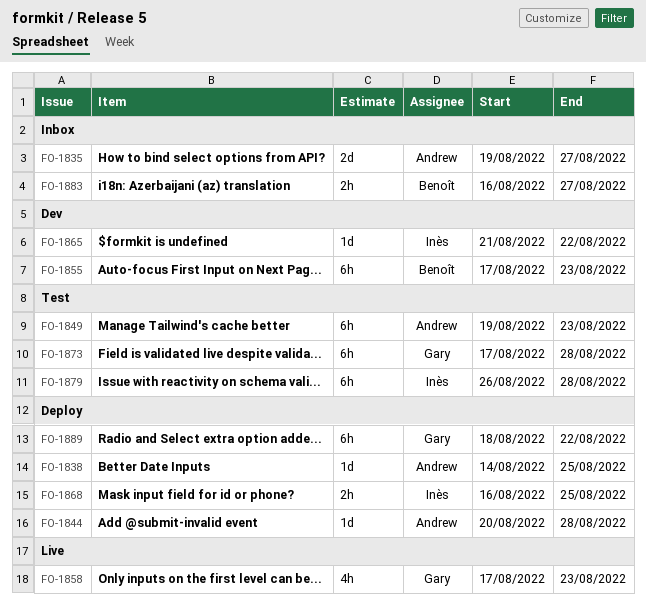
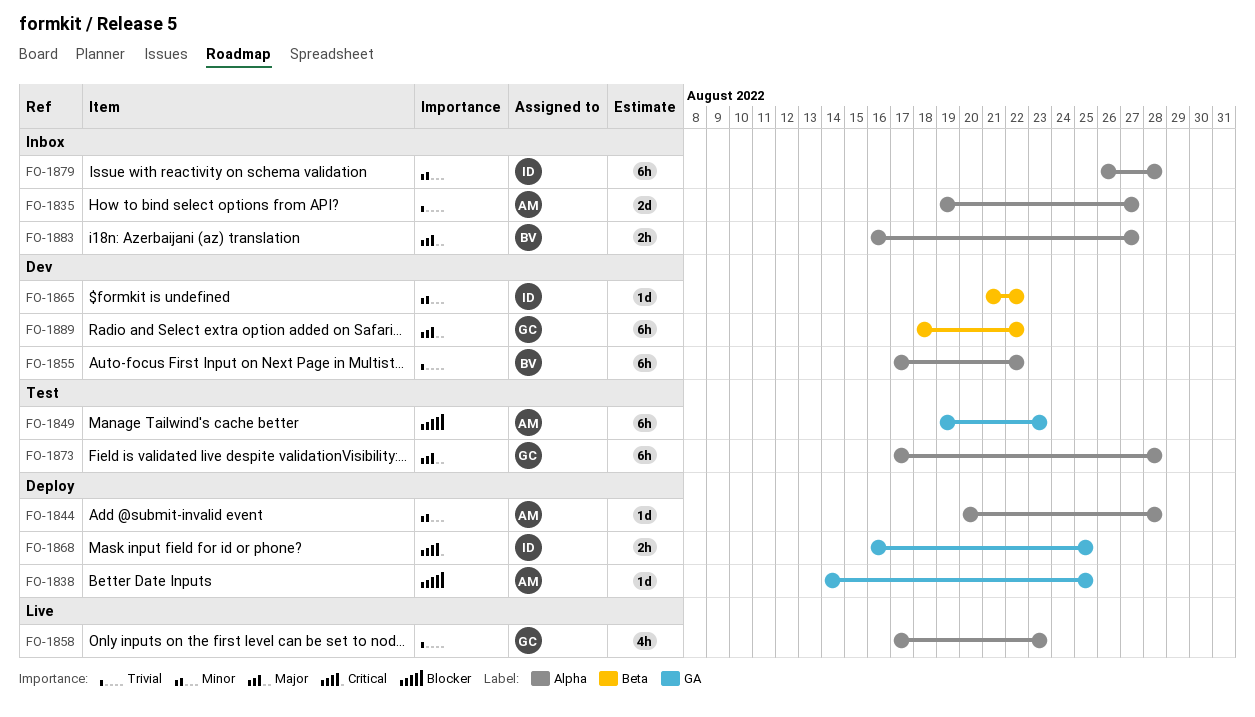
FO-1855, due: Aug 23 -> Aug 22
FO-1879, status: Test -> Inbox
FO-1889, status: Deploy -> Dev

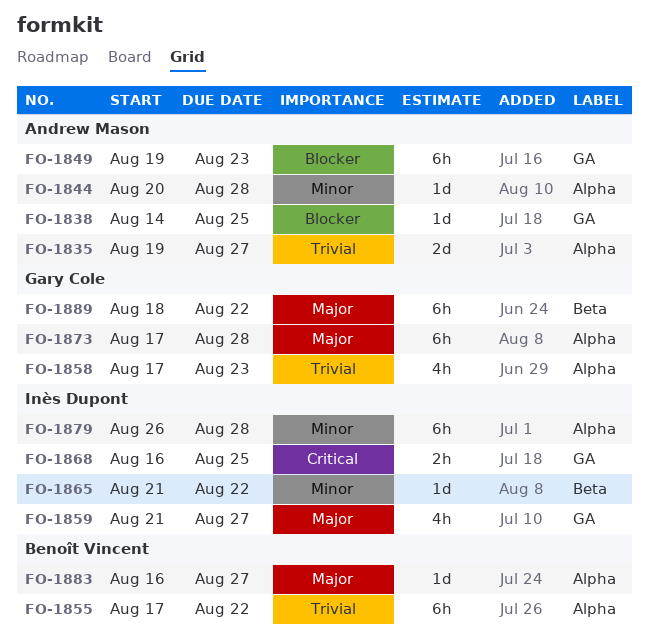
FO-1859: none -> present
FO-1883, estimate: 2h -> 1d

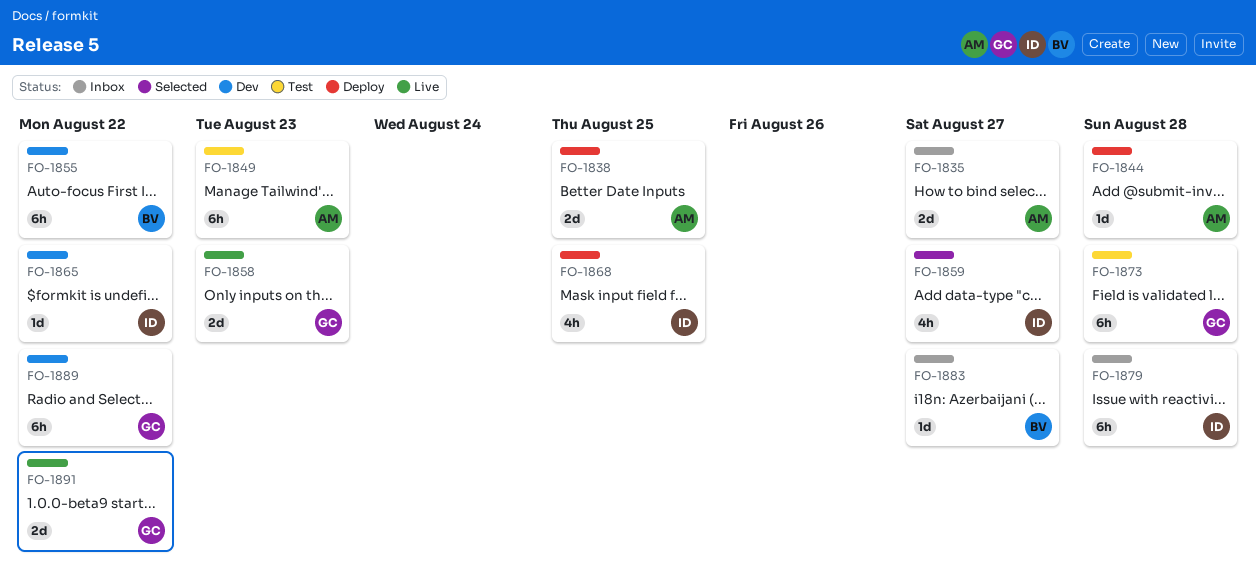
FO-1838, estimate: 1d -> 2d
FO-1858, estimate: 4h -> 2d
FO-1868, estimate: 2h -> 4h
FO-1891: none -> present

